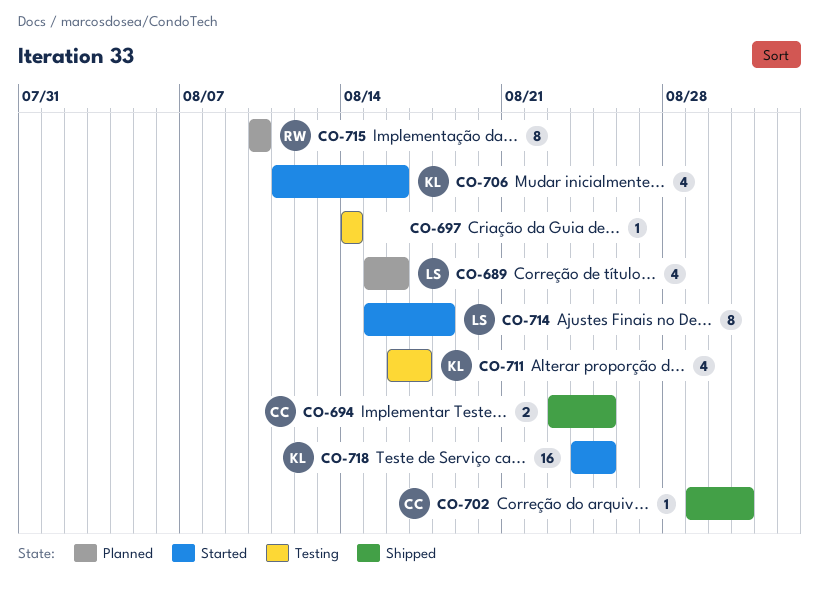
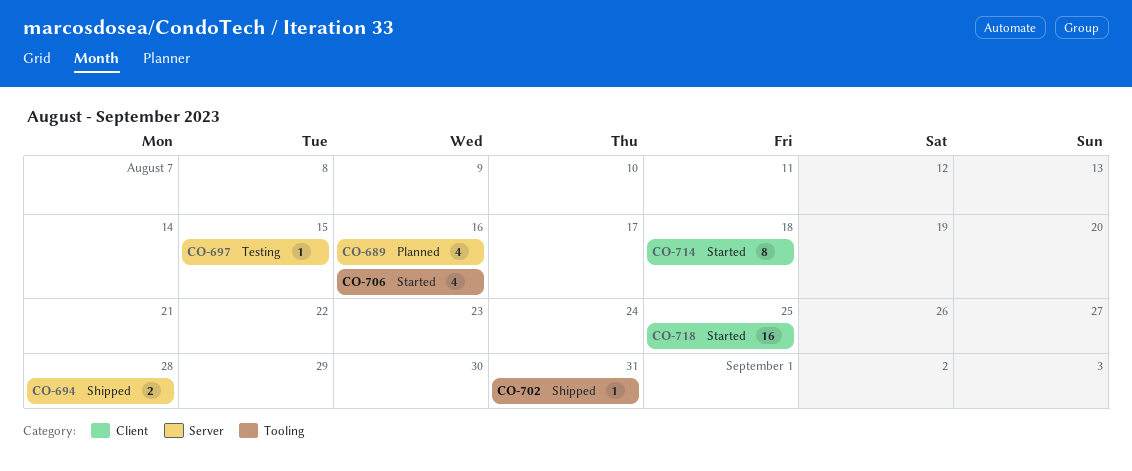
CO-694, due: Aug 25 -> Aug 28
CO-697, due: Aug 14 -> Aug 15
CO-711: present -> none
CO-715: present -> none

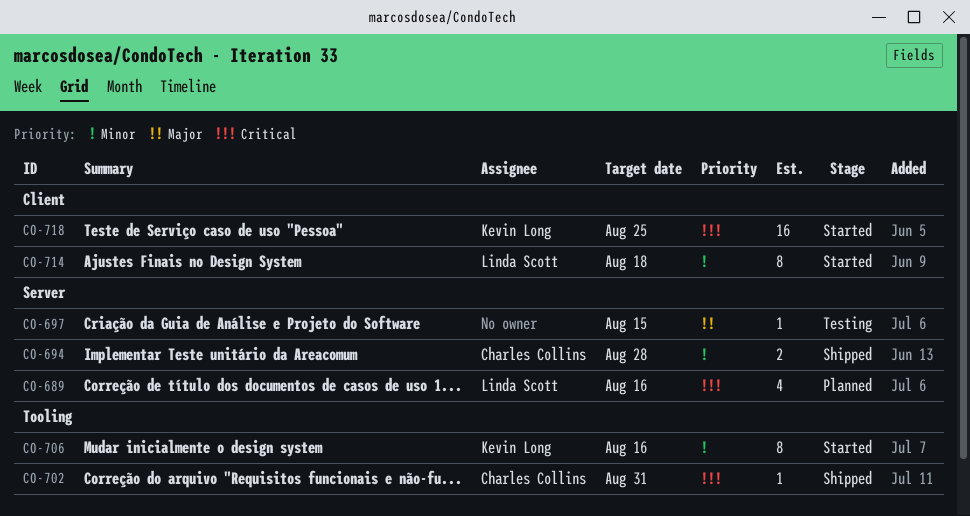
CO-706, estimate: 4 -> 8

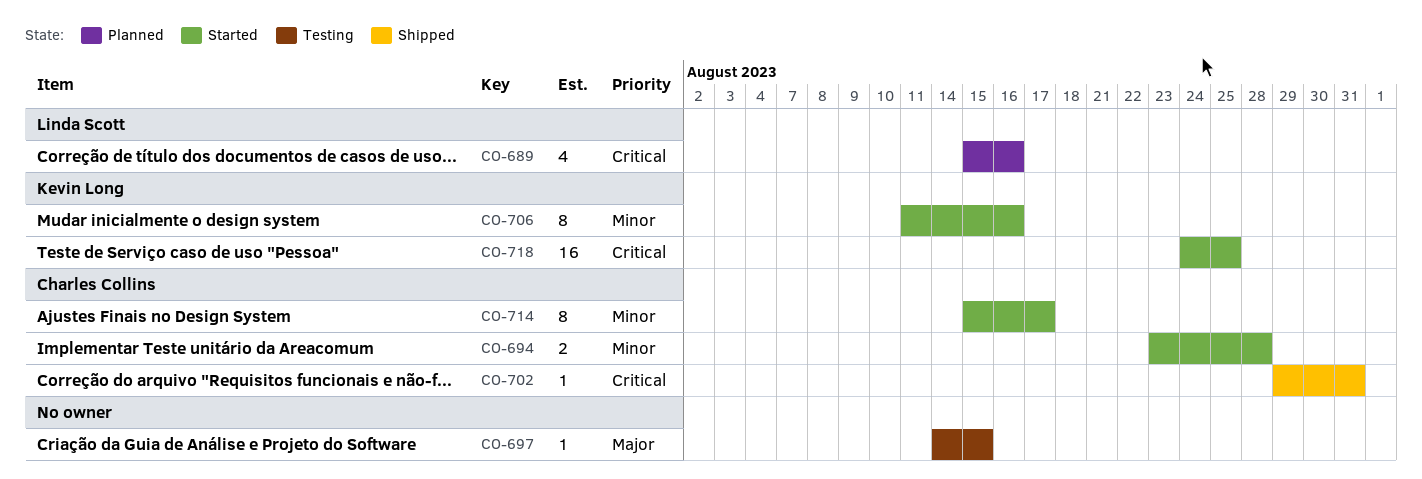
CO-694, status: Shipped -> Started
CO-714, owner: Linda Scott -> Charles Collins
CO-714, due: Aug 18 -> Aug 17

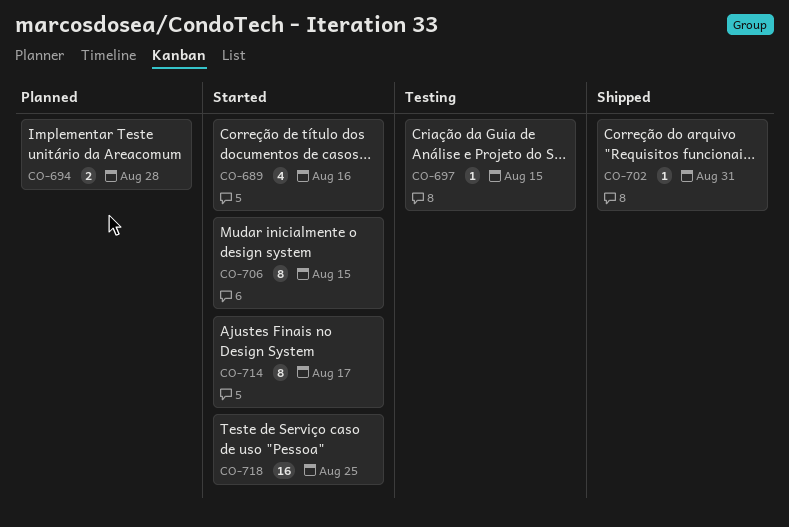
CO-689, status: Planned -> Started
CO-694, status: Started -> Planned
CO-706, due: Aug 16 -> Aug 15

